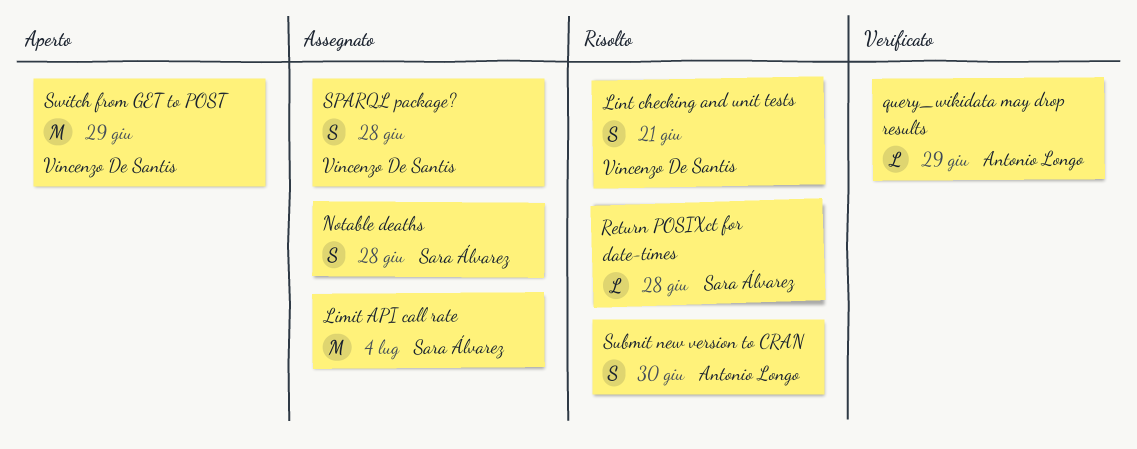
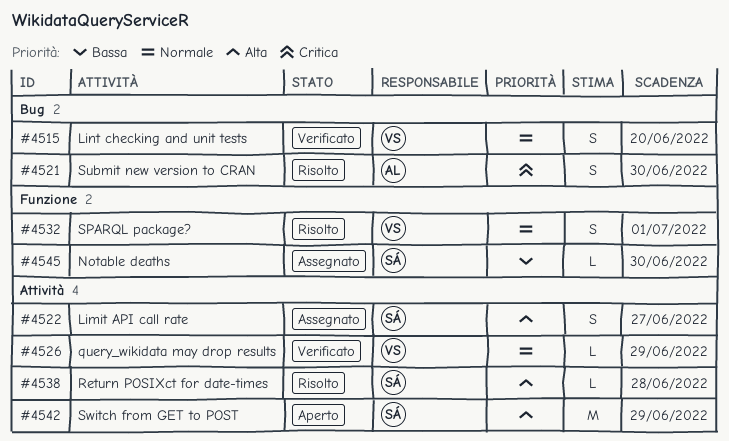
Limit API call rate, estimate: M -> S
Limit API call rate, due: Jul 4 -> Jun 27
Lint checking and unit tests, status: Risolto -> Verificato
Lint checking and unit tests, due: Jun 21 -> Jun 20
Notable deaths, estimate: S -> L
Notable deaths, due: Jun 28 -> Jun 30
query_wikidata may drop results, owner: Antonio Longo -> Vincenzo De Santis
SPARQL package?, status: Assegnato -> Risolto
SPARQL package?, due: Jun 28 -> Jul 1
Switch from GET to POST, owner: Vincenzo De Santis -> Sara Álvarez

